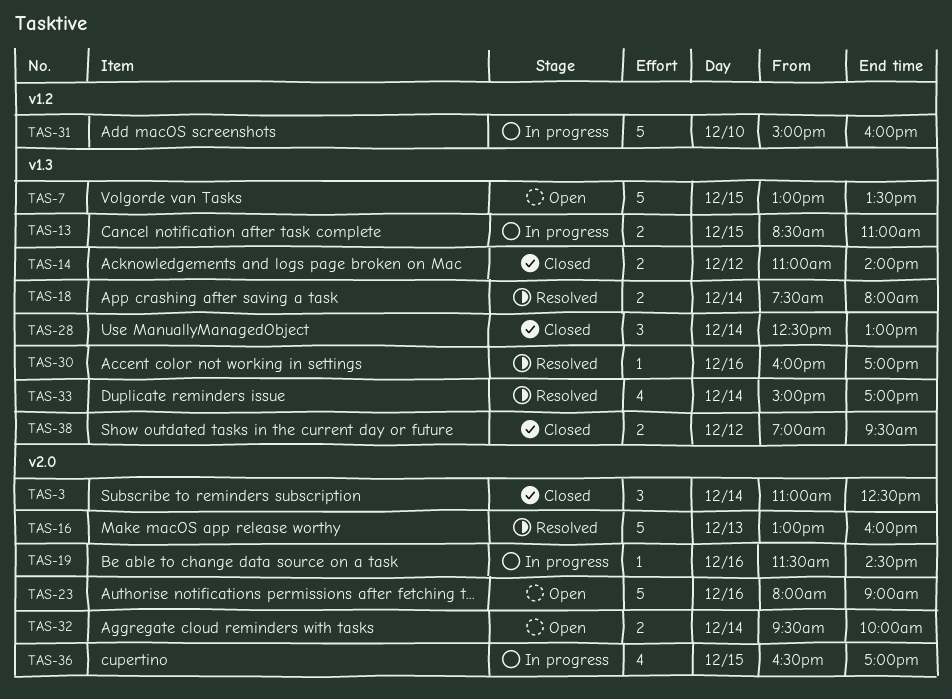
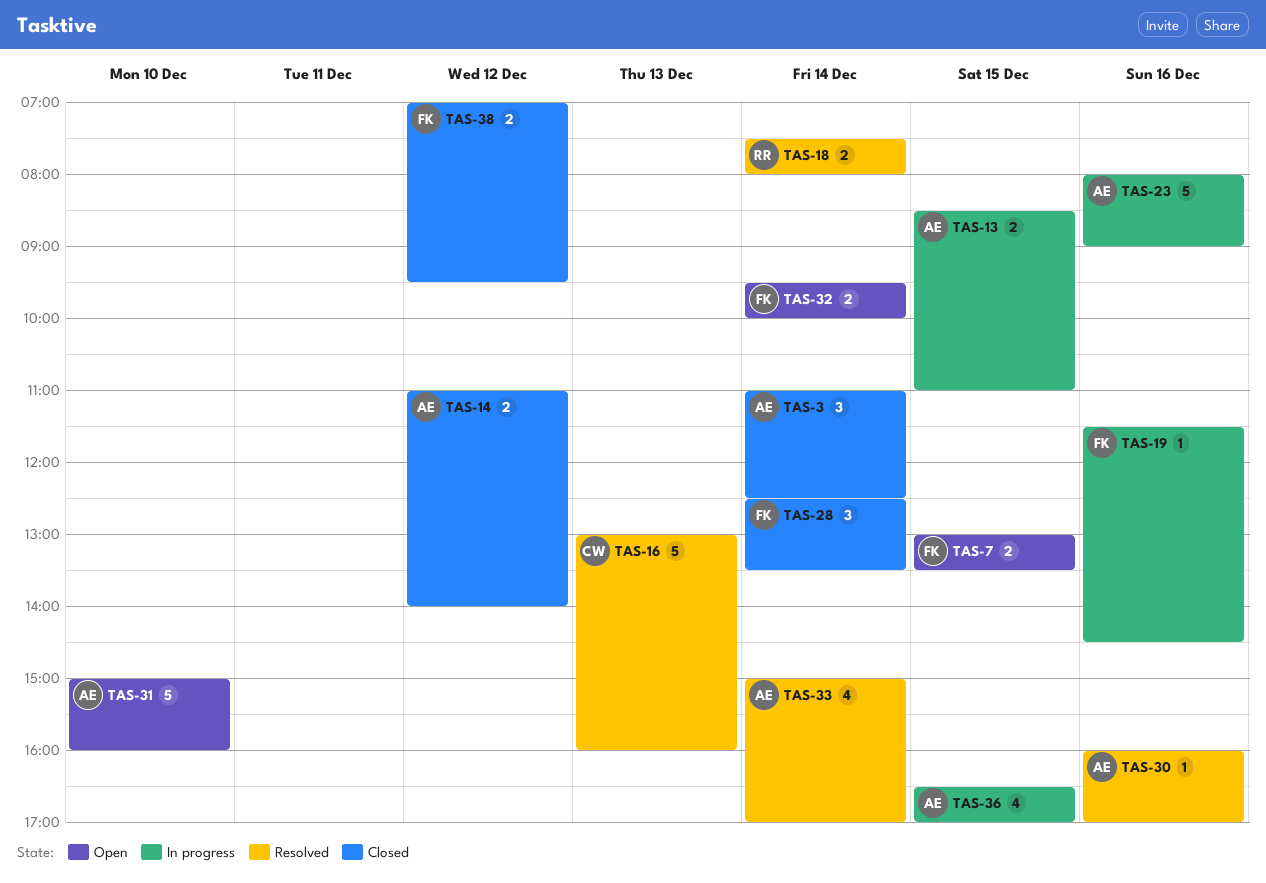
TAS-7, estimate: 5 -> 2
TAS-23, status: Open -> In progress
TAS-28, ends: 13:00 -> 13:30
TAS-31, status: In progress -> Open

